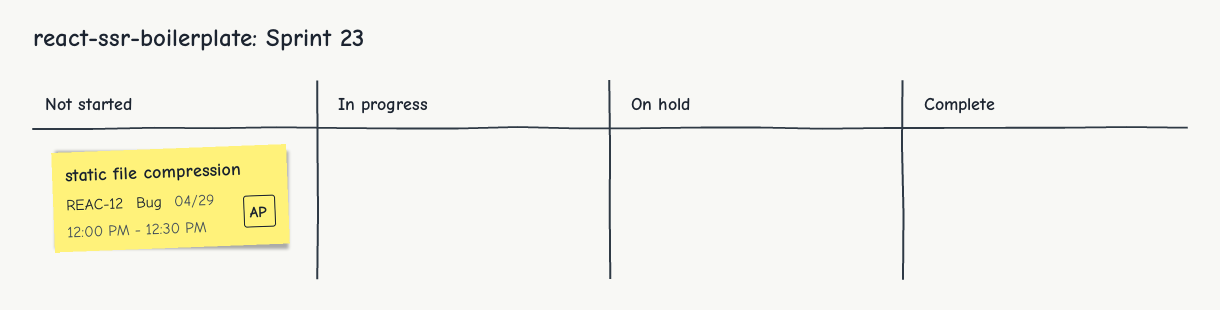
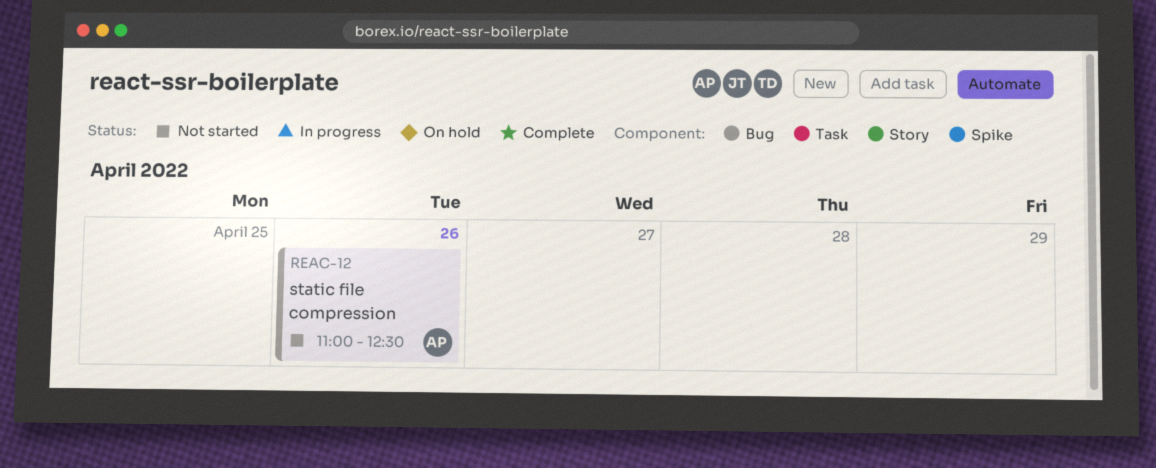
REAC-12, day: Apr 29 -> Apr 26
REAC-12, begins: 12:00 -> 11:00

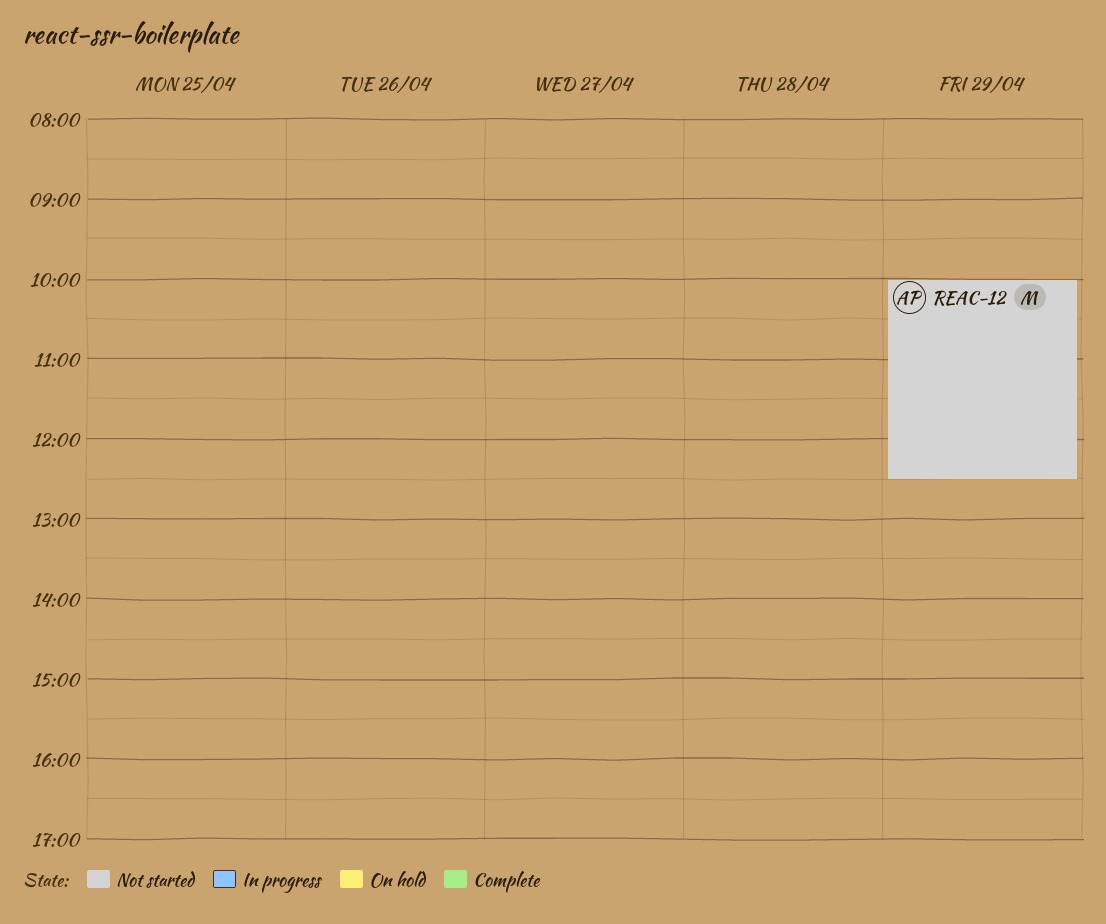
REAC-12, day: Apr 26 -> Apr 29
REAC-12, begins: 11:00 -> 10:00

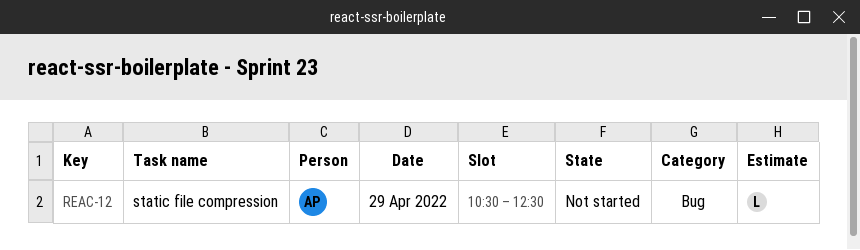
REAC-12, estimate: M -> L
REAC-12, begins: 10:00 -> 10:30

